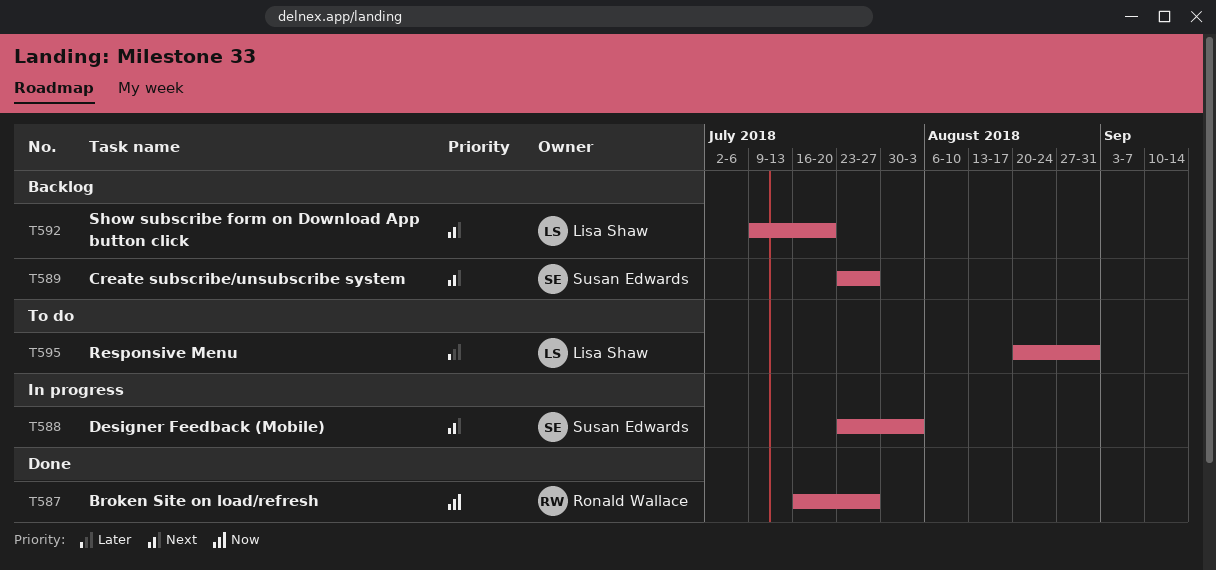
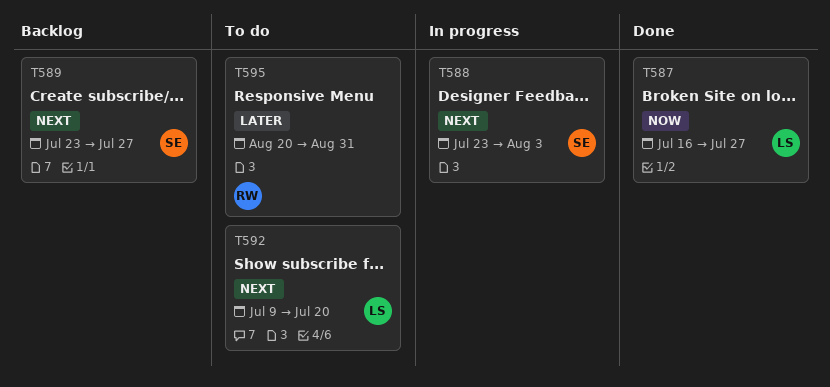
T587, owner: Ronald Wallace -> Lisa Shaw
T592, status: Backlog -> To do
T595, owner: Lisa Shaw -> Ronald Wallace

